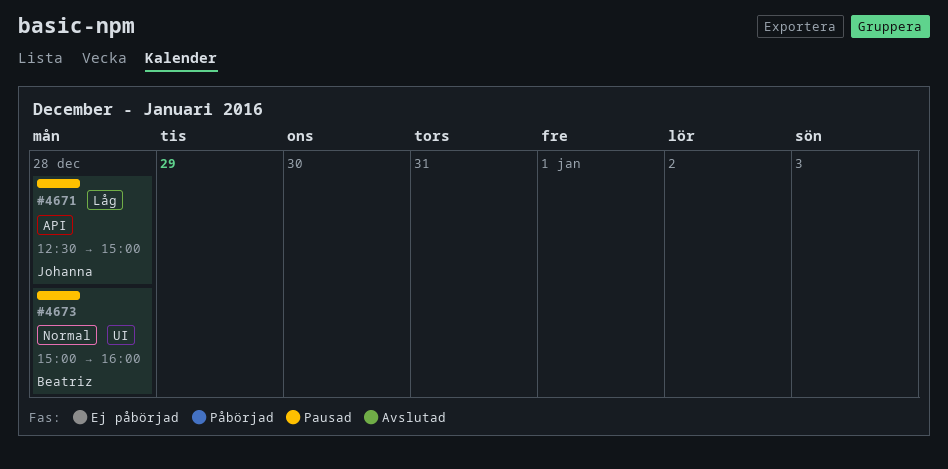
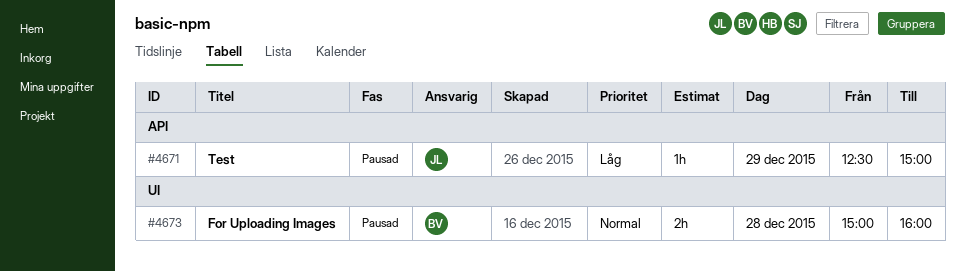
#4671, day: Dec 28 -> Dec 29

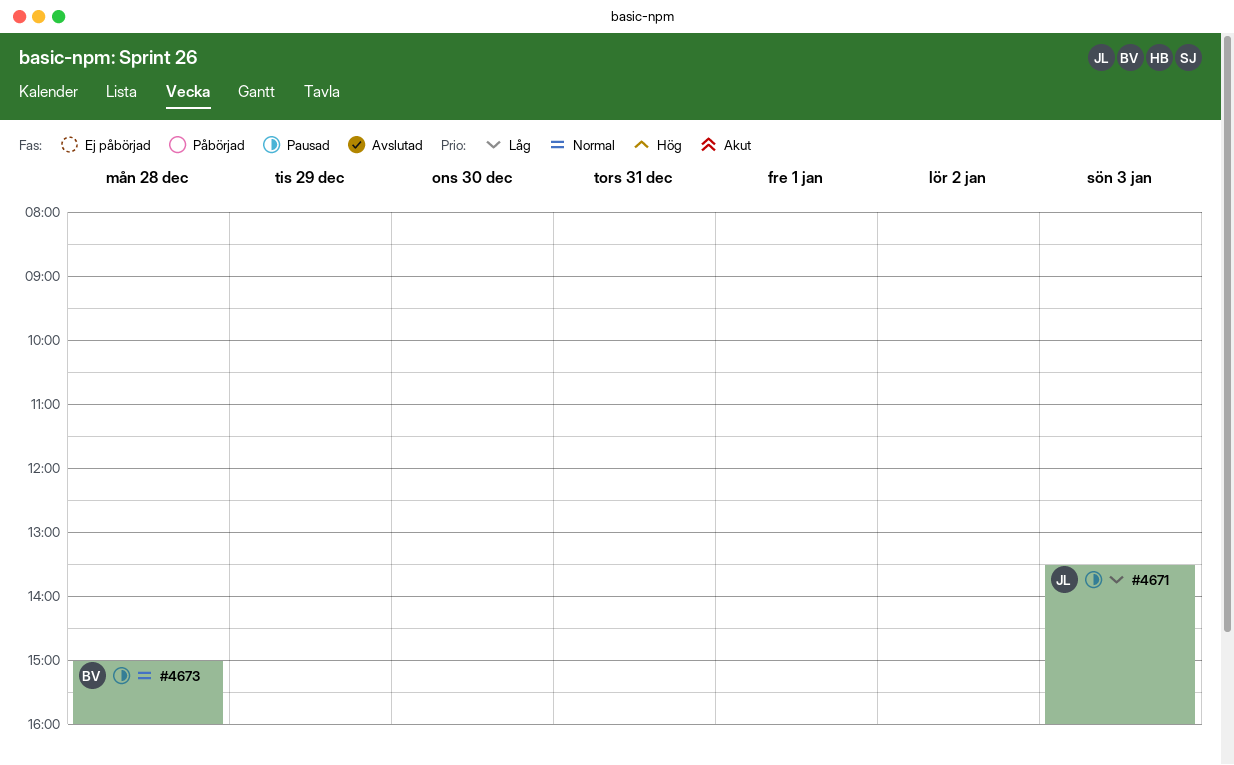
#4671, day: Dec 29 -> Jan 3
#4671, begins: 12:30 -> 13:30
#4671, ends: 15:00 -> 16:00

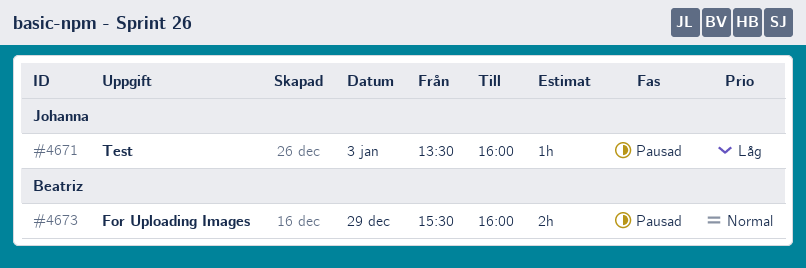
#4673, day: Dec 28 -> Dec 29
#4673, begins: 15:00 -> 15:30

